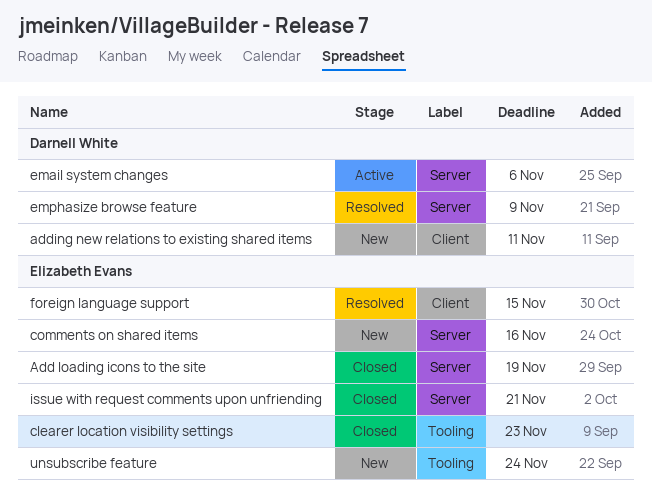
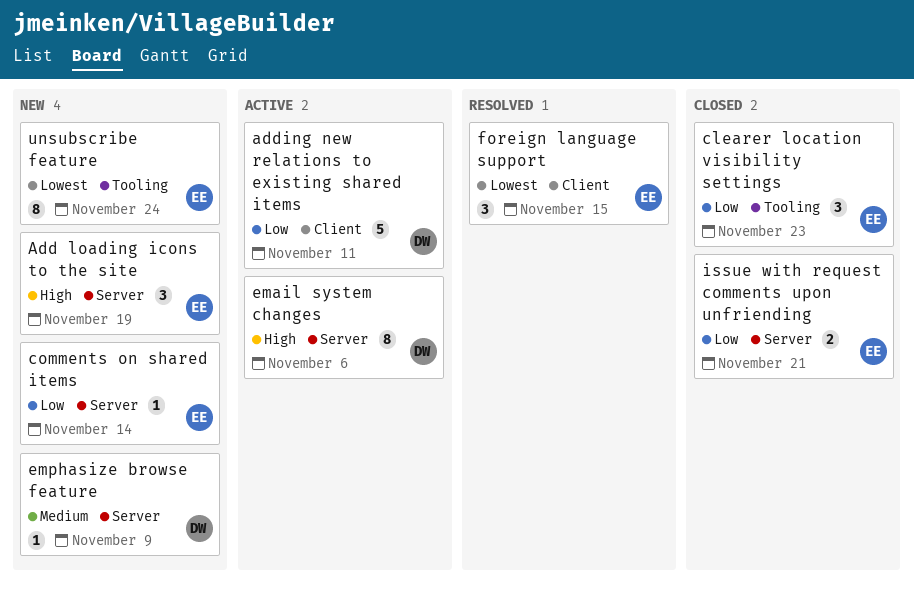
Add loading icons to the site, status: Closed -> New
adding new relations to existing shared items, status: New -> Active
comments on shared items, due: Nov 16 -> Nov 14
emphasize browse feature, status: Resolved -> New

